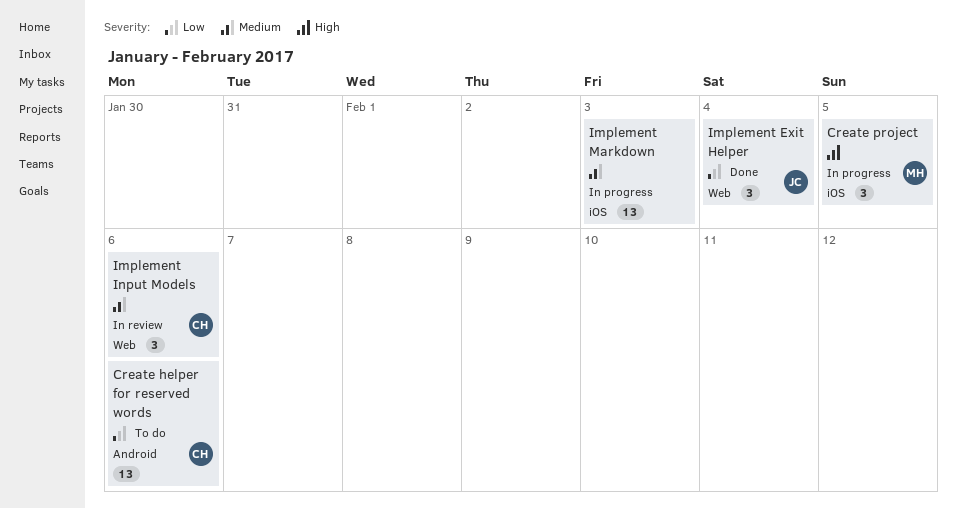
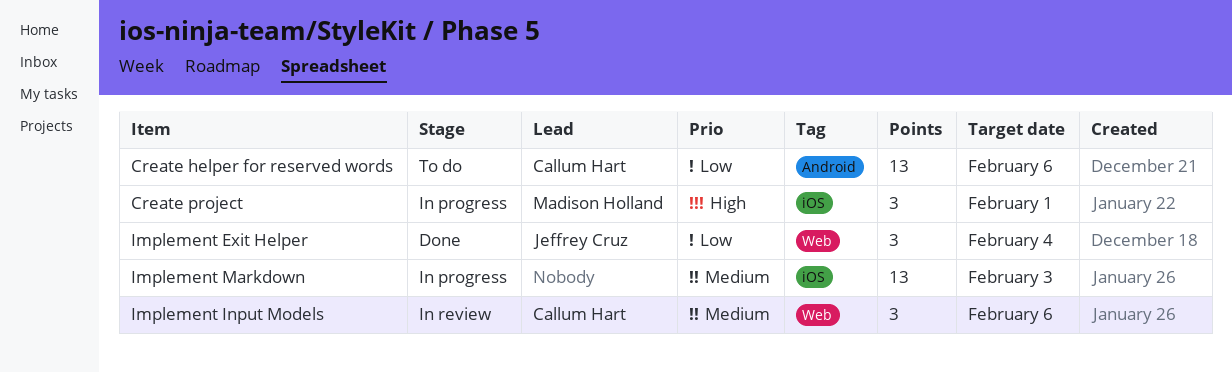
Create project, due: Feb 5 -> Feb 1

